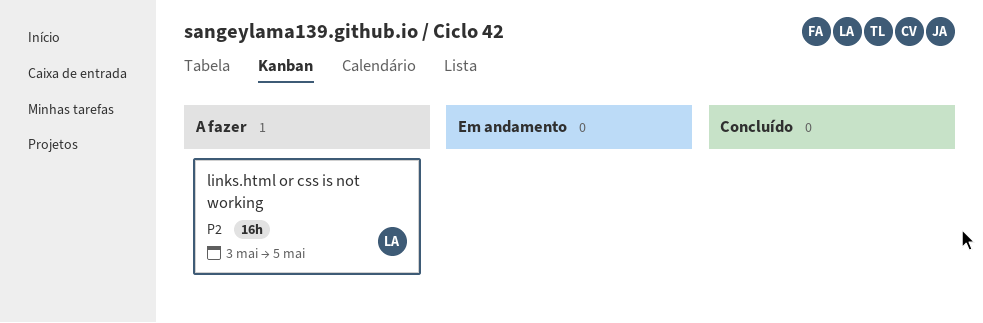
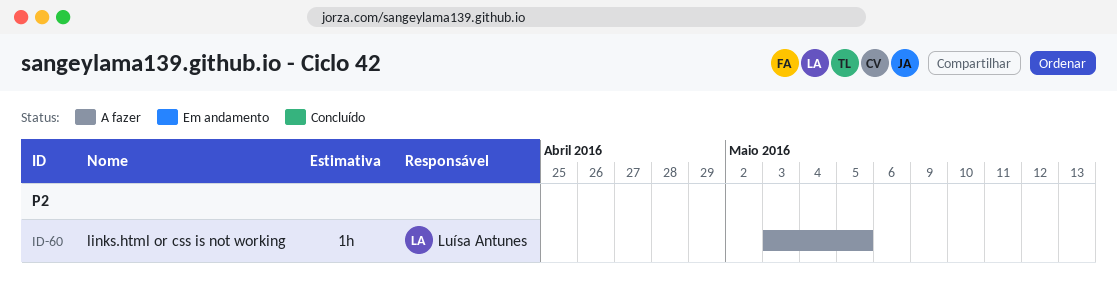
links.html or css is not working, estimate: 16h -> 1h

